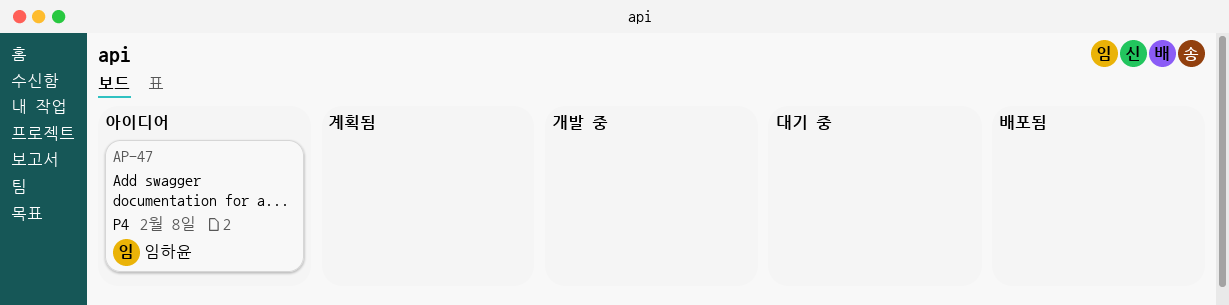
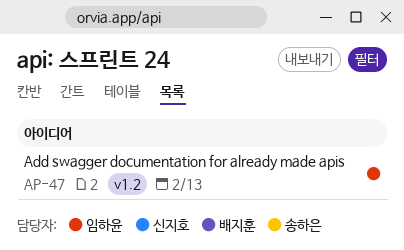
AP-47, due: Feb 8 -> Feb 13

